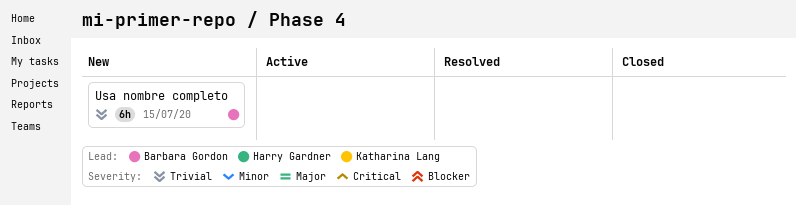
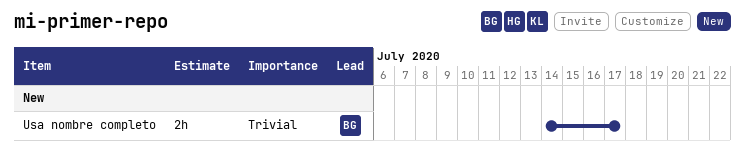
Usa nombre completo, estimate: 6h -> 2h
Usa nombre completo, due: Jul 15 -> Jul 17

